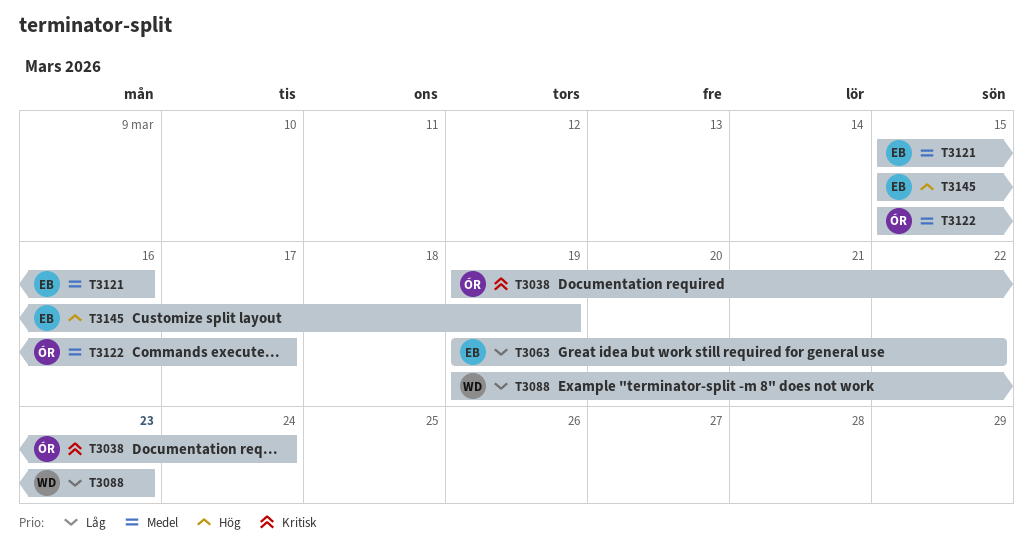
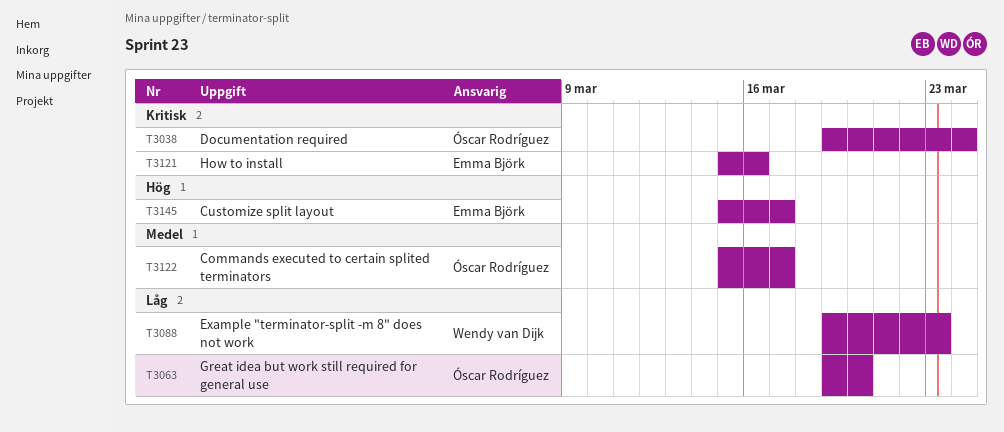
T3063, owner: Emma Björk -> Óscar Rodríguez
T3063, due: Mar 22 -> Mar 20
T3121, priority: Medel -> Kritisk
T3145, due: Mar 19 -> Mar 17

